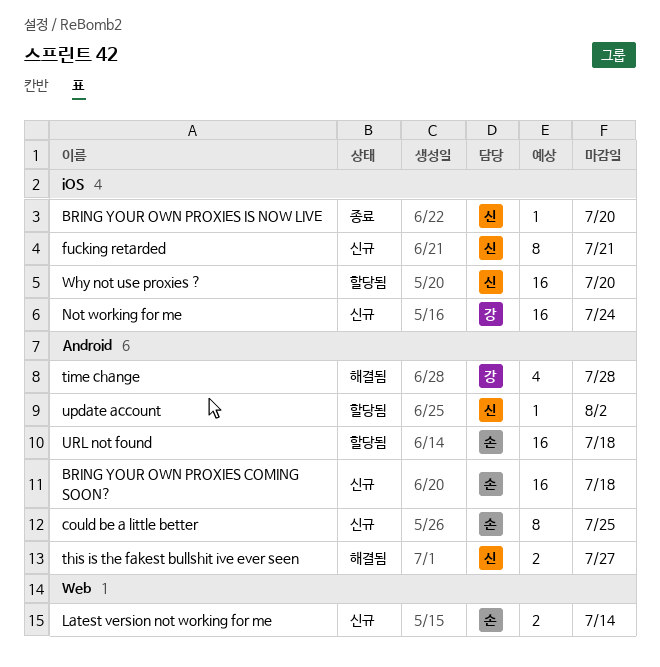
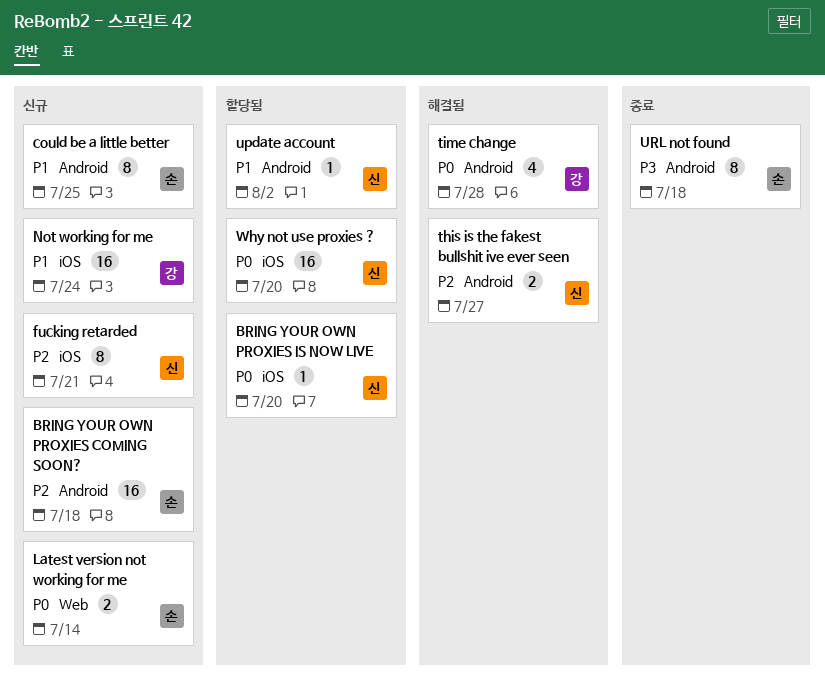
BRING YOUR OWN PROXIES IS NOW LIVE, status: 종료 -> 할당됨
URL not found, status: 할당됨 -> 종료
URL not found, estimate: 16 -> 8

